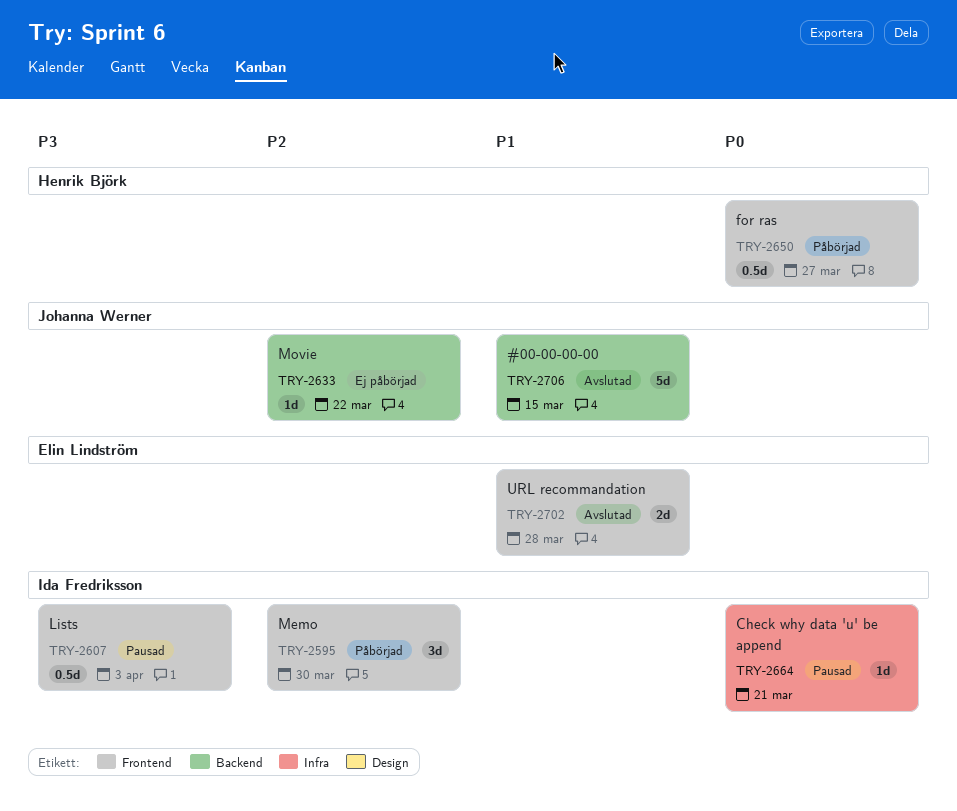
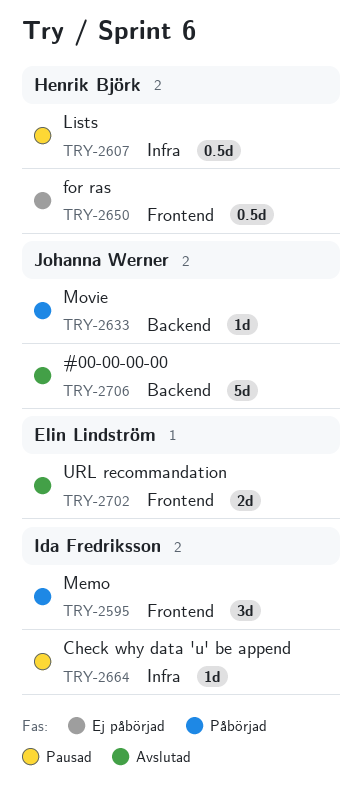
TRY-2607, owner: Ida Fredriksson -> Henrik Björk
TRY-2607, label: Frontend -> Infra
TRY-2633, status: Ej påbörjad -> Påbörjad
TRY-2650, status: Påbörjad -> Ej påbörjad

